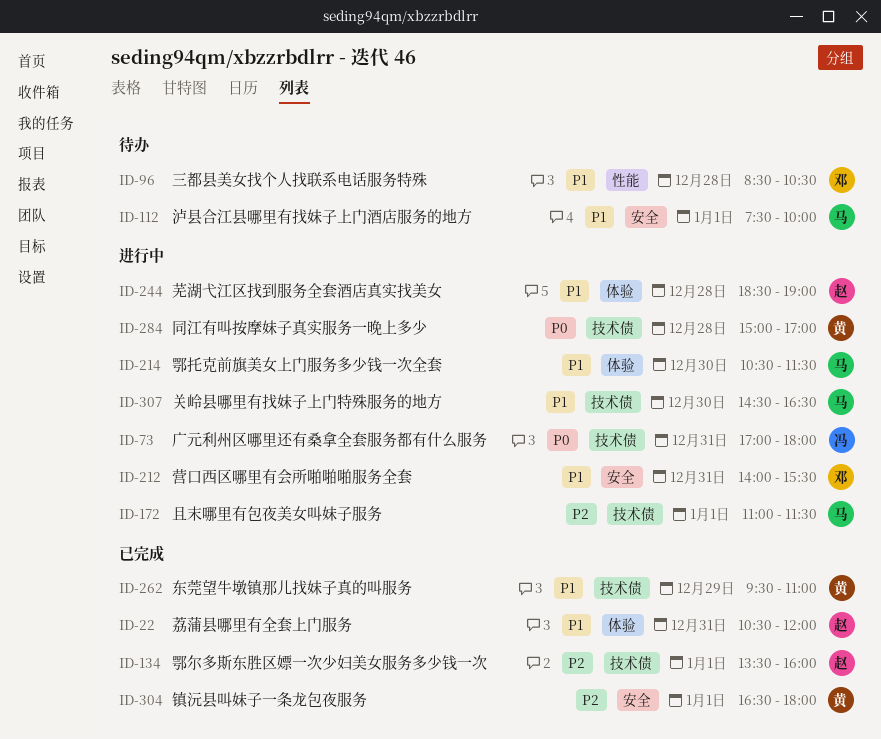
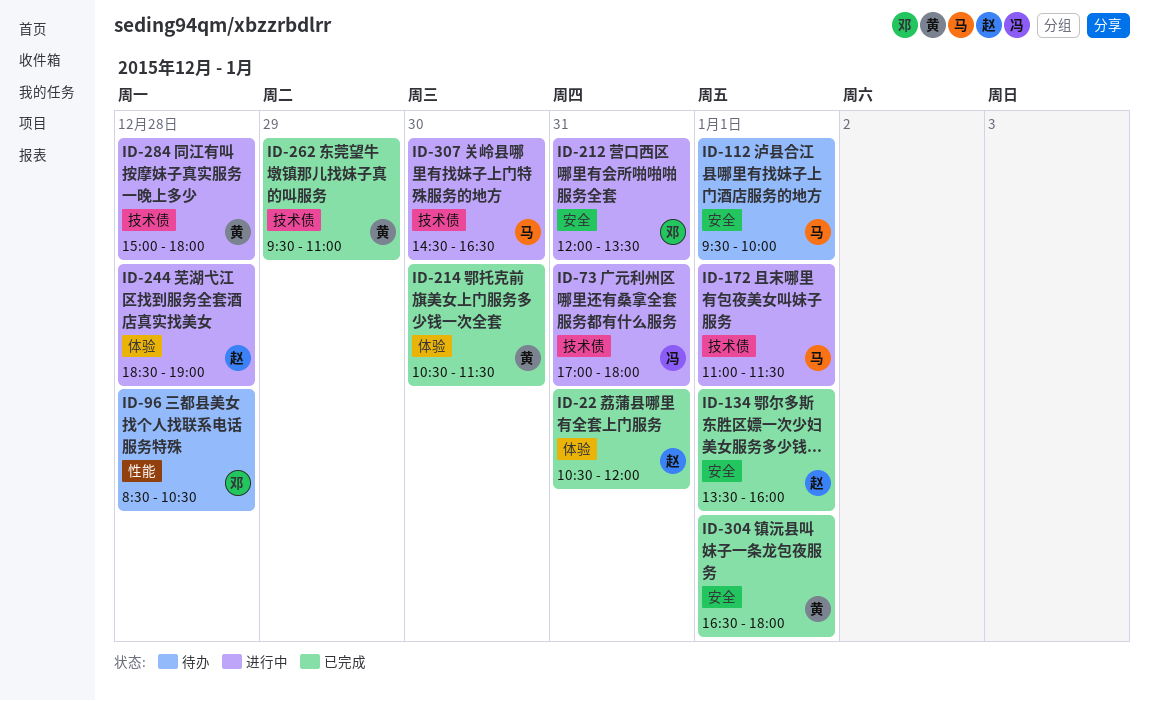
ID-112, begins: 07:30 -> 09:30
ID-134, label: 技术债 -> 安全
ID-212, begins: 14:00 -> 12:00
ID-212, ends: 15:30 -> 13:30
ID-214, status: 进行中 -> 已完成
ID-214, owner: 马 -> 黄
ID-284, ends: 17:00 -> 18:00

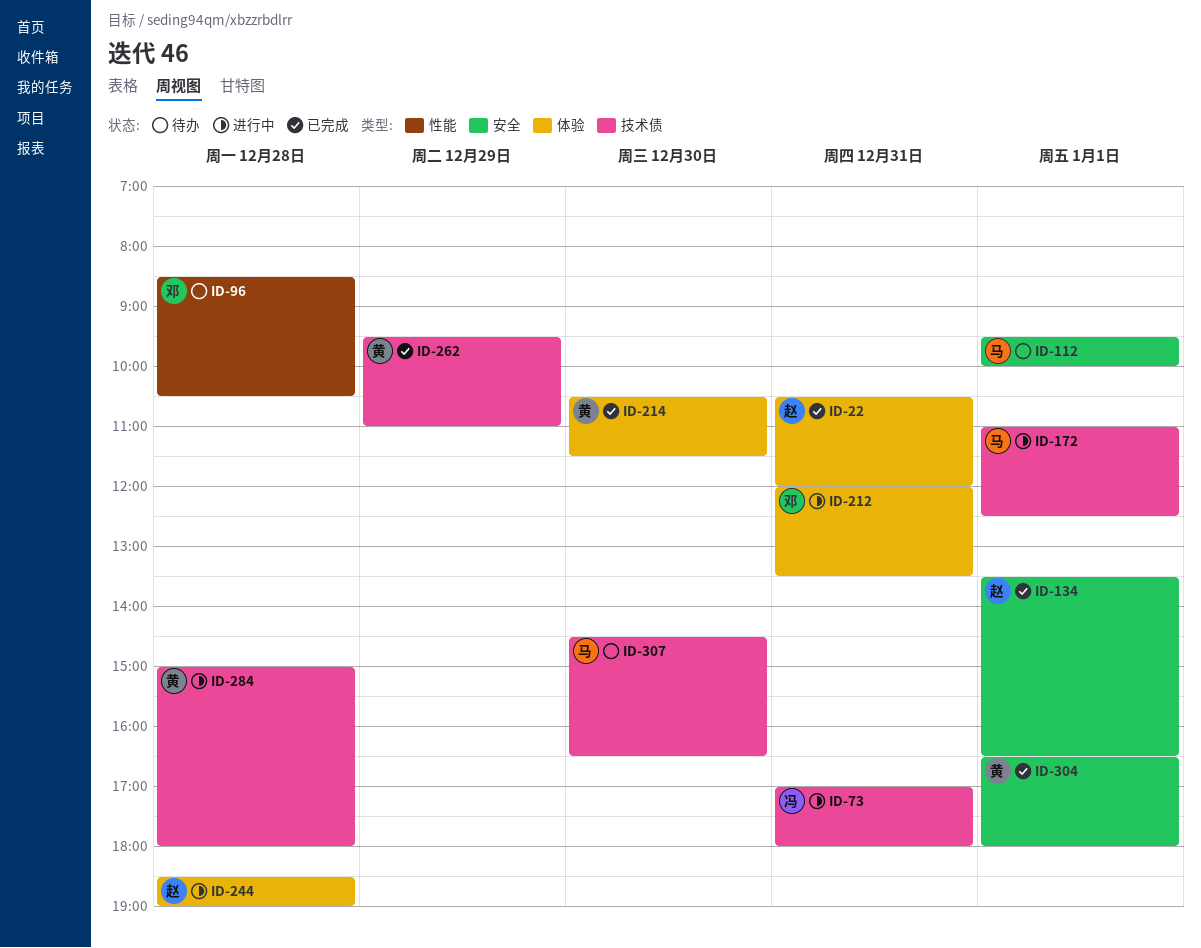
ID-134, ends: 16:00 -> 16:30
ID-172, ends: 11:30 -> 12:30
ID-212, label: 安全 -> 体验
ID-307, status: 进行中 -> 待办

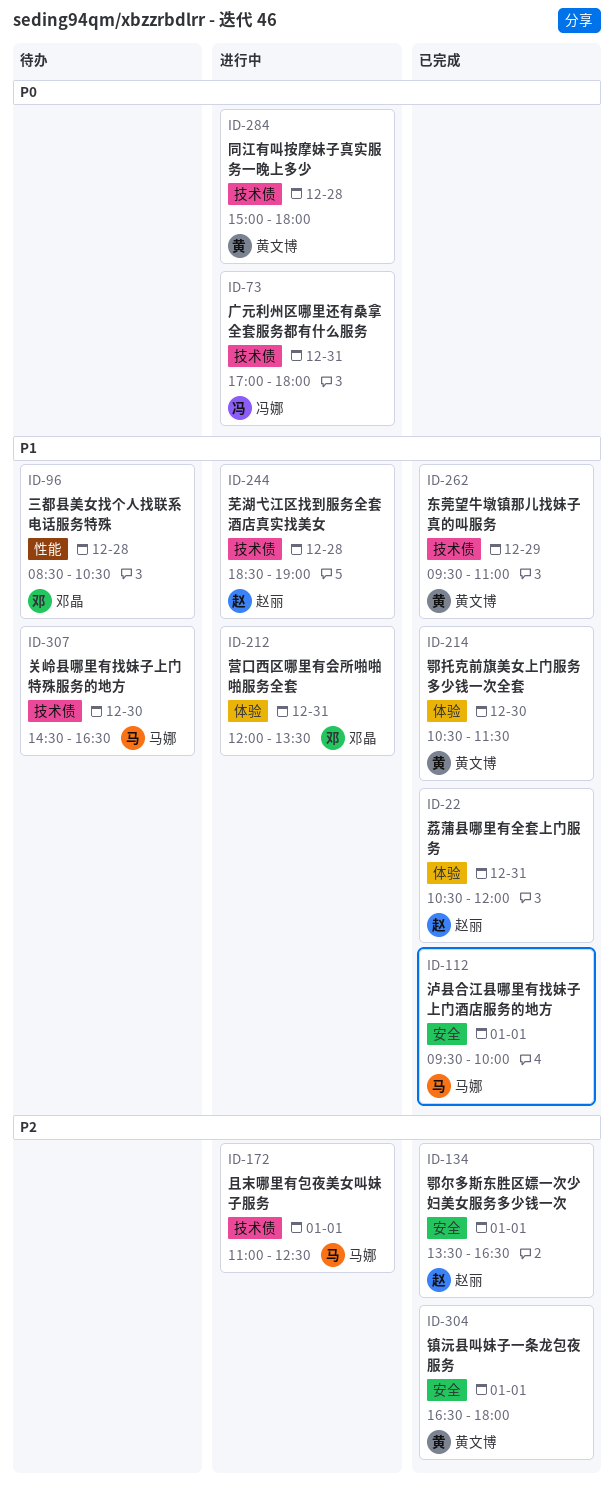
ID-112, status: 待办 -> 已完成
ID-244, label: 体验 -> 技术债

